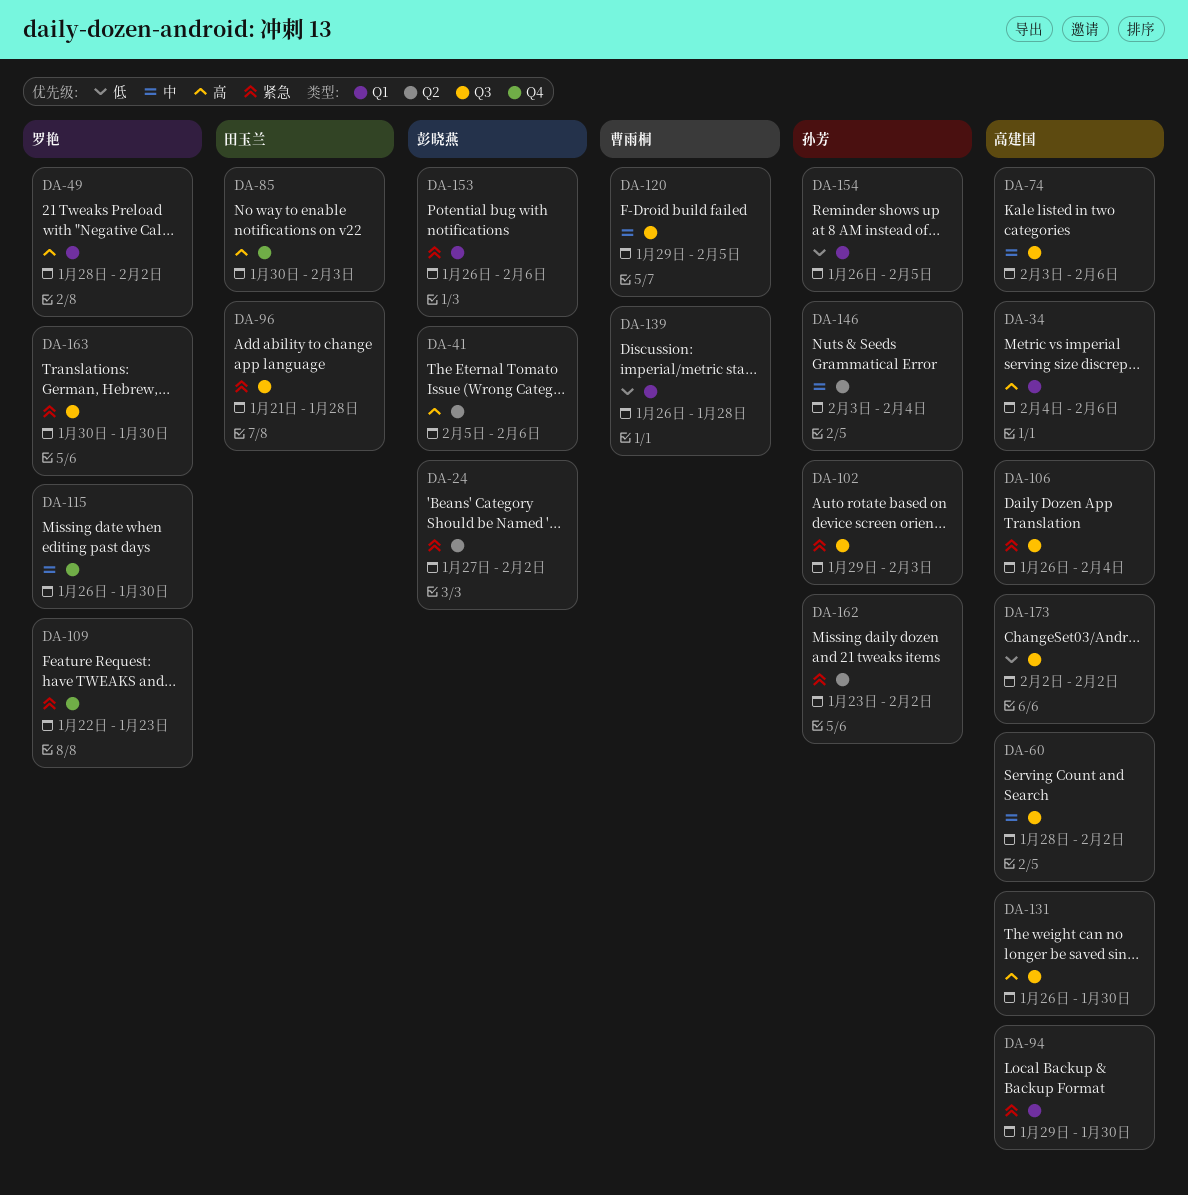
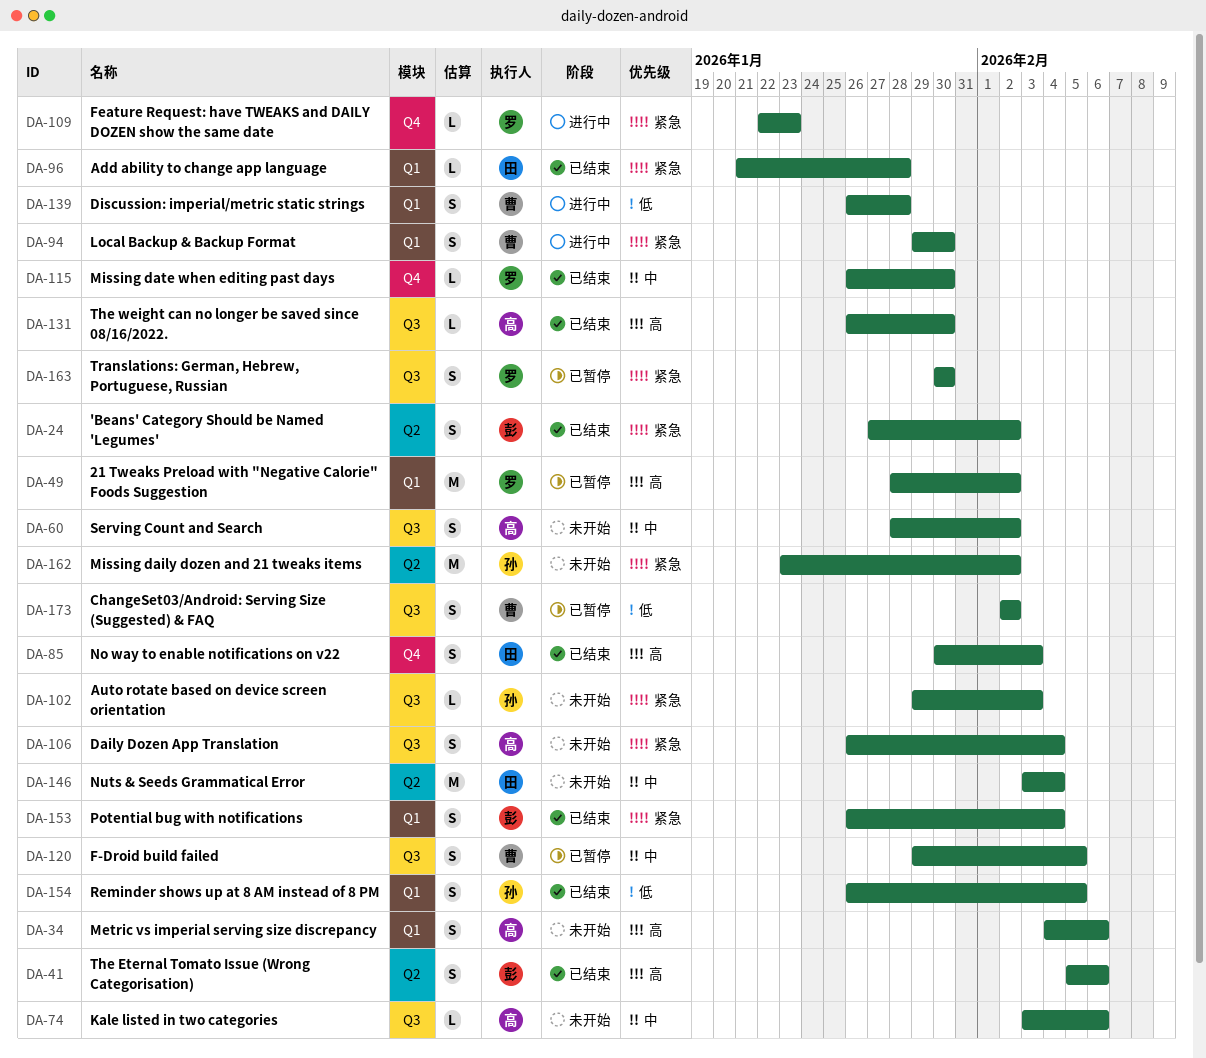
DA-94, owner: 高建国 -> 曹雨桐
DA-96, label: Q3 -> Q1
DA-146, owner: 孙芳 -> 田玉兰
DA-153, due: Feb 6 -> Feb 4
DA-173, owner: 高建国 -> 曹雨桐

